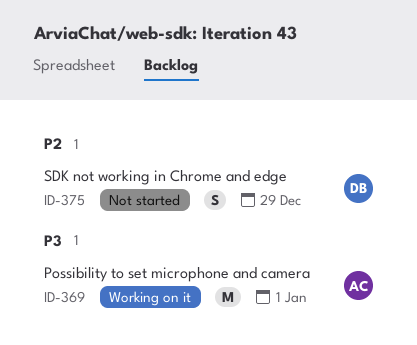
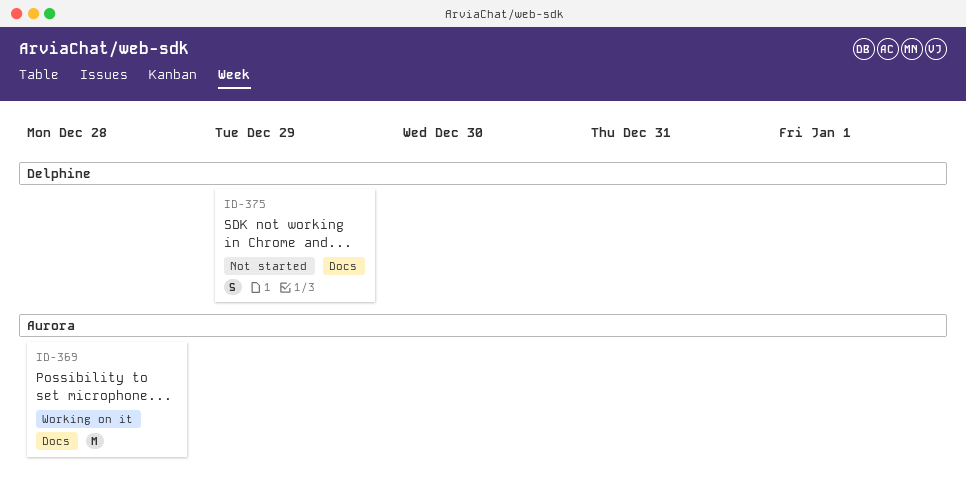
ID-369, due: Jan 1 -> Dec 28

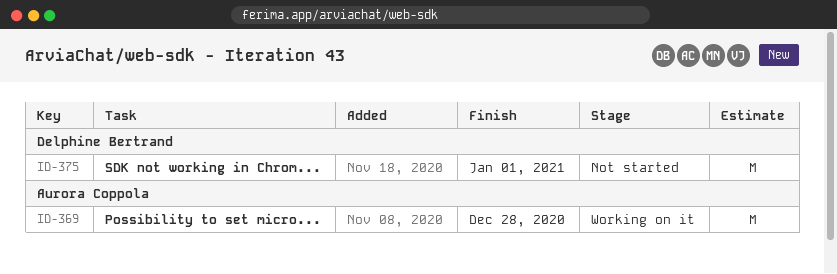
ID-375, estimate: S -> M
ID-375, due: Dec 29 -> Jan 1

